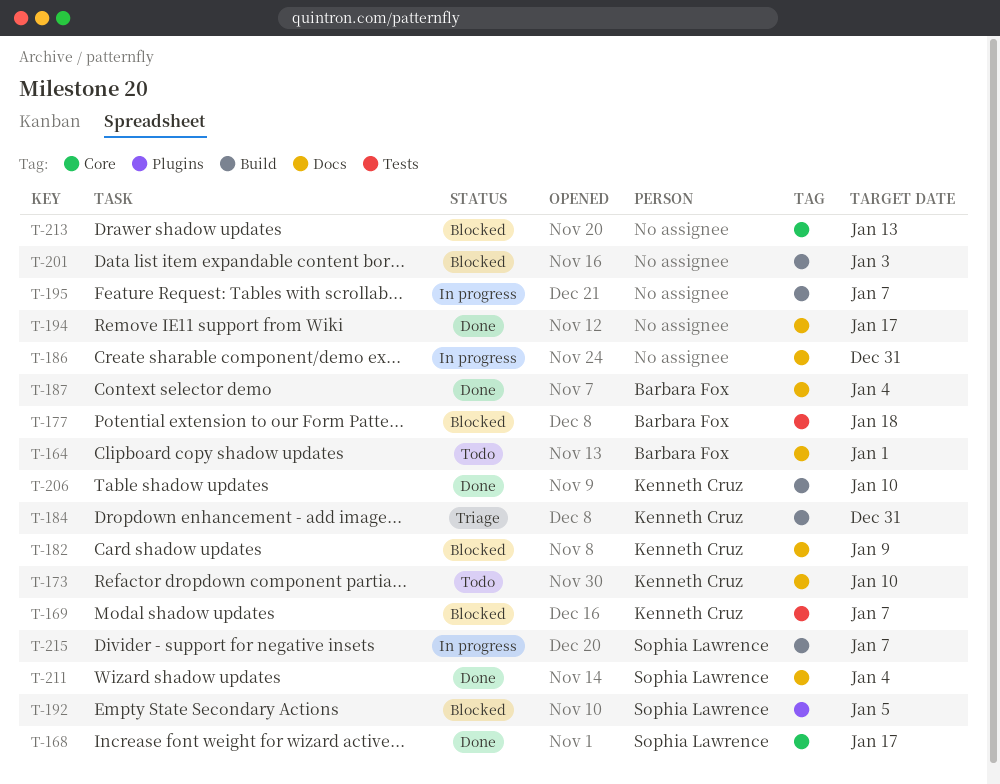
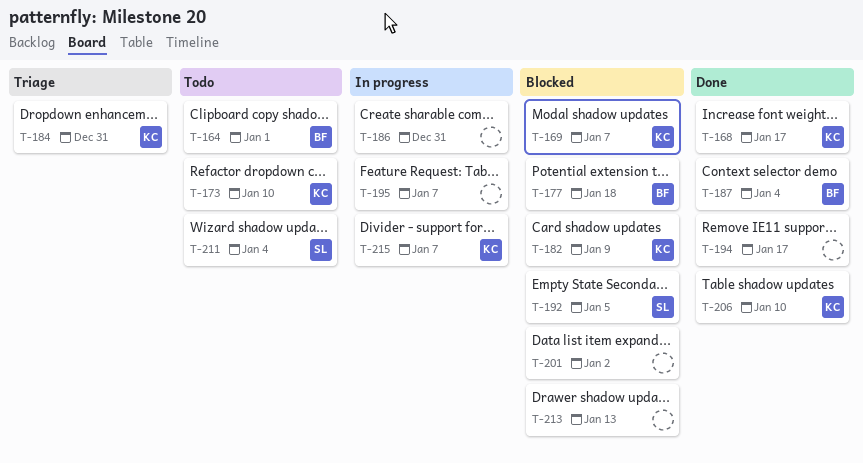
T-168, owner: Sophia Lawrence -> Kenneth Cruz
T-201, due: Jan 3 -> Jan 2
T-211, status: Done -> Todo
T-215, owner: Sophia Lawrence -> Kenneth Cruz

